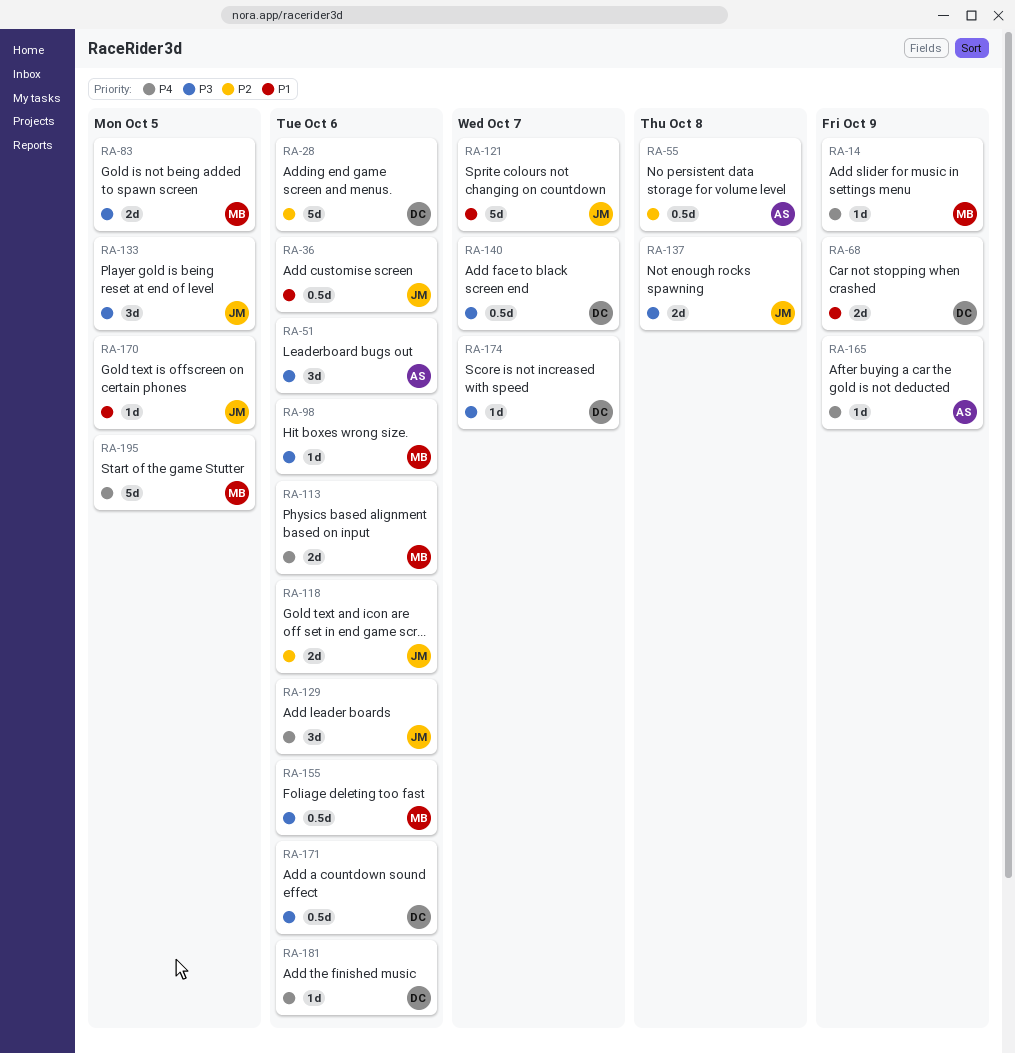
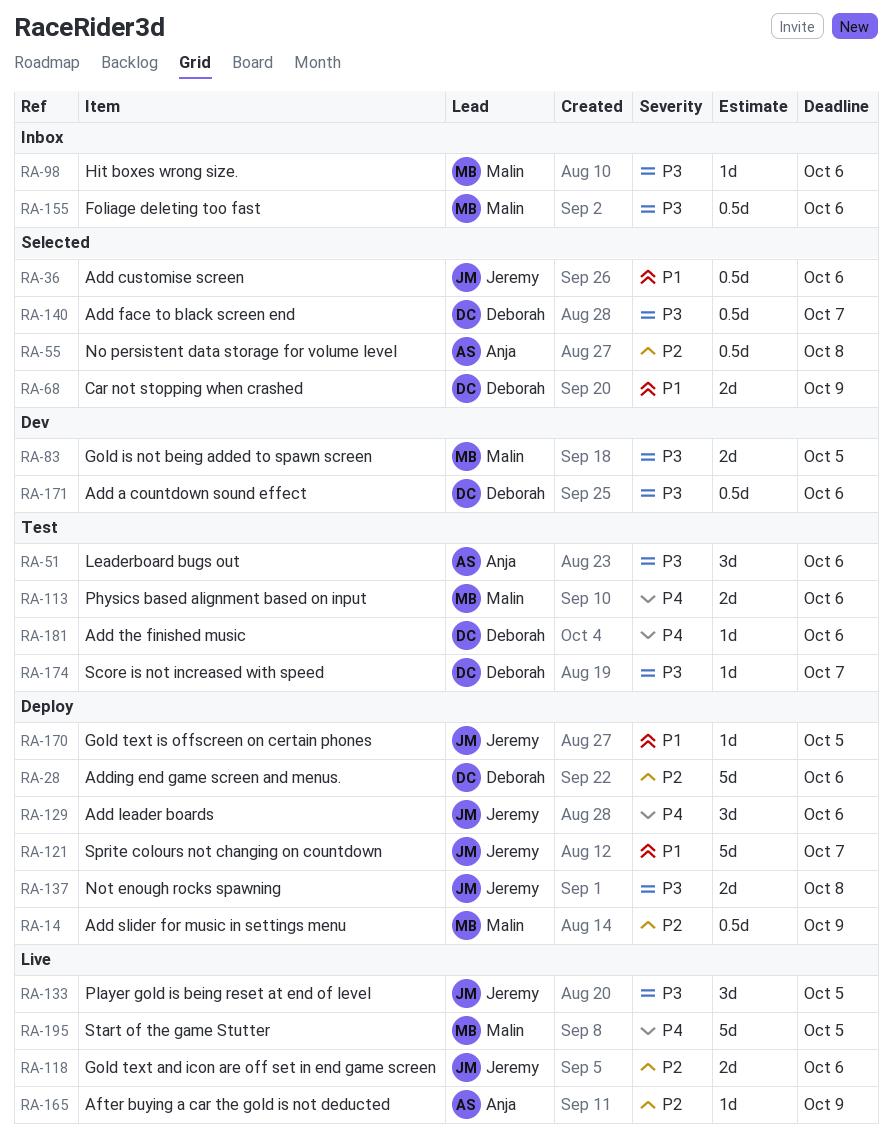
RA-14, priority: P4 -> P2
RA-14, estimate: 1d -> 0.5d
RA-165, priority: P4 -> P2

